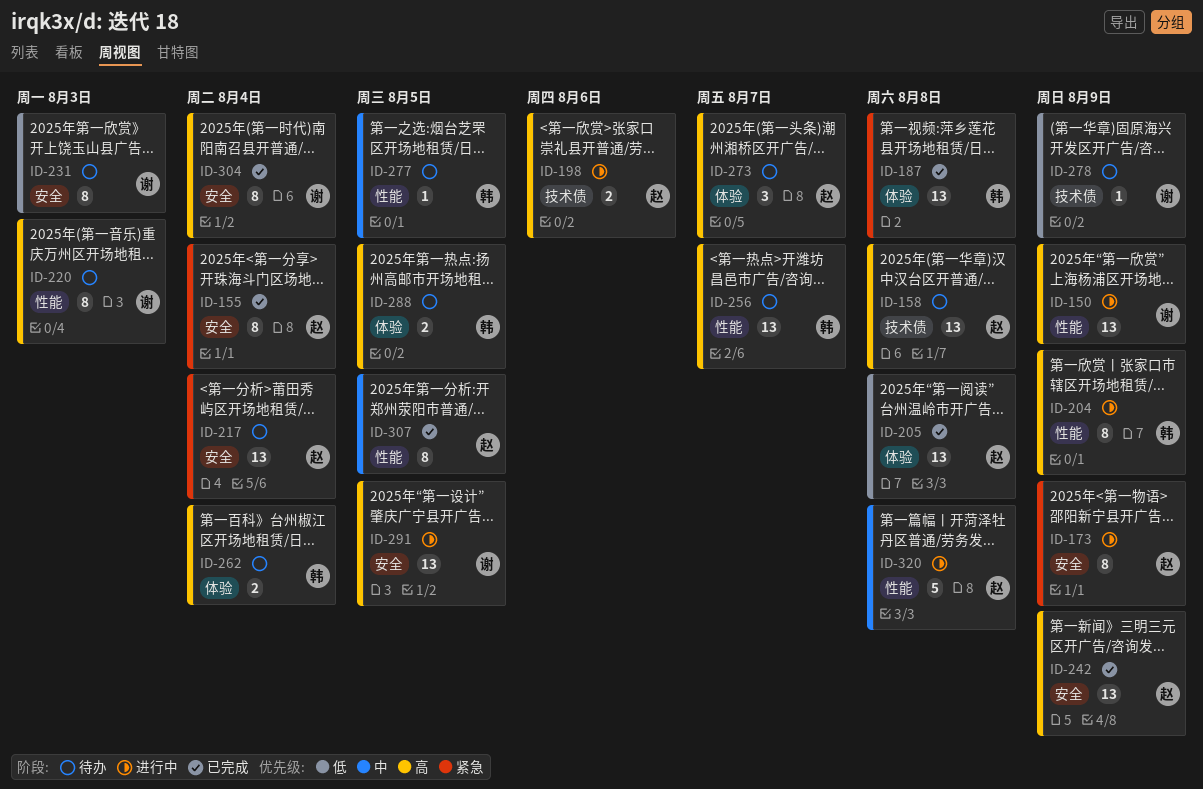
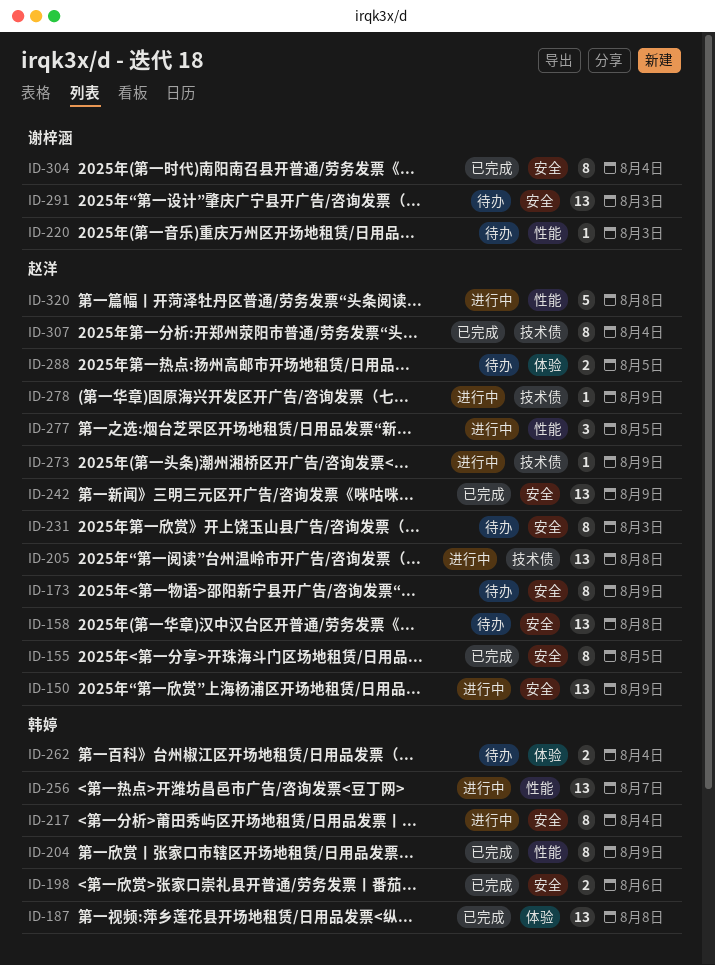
ID-150, owner: 谢梓涵 -> 赵洋
ID-150, label: 性能 -> 安全
ID-155, due: Aug 4 -> Aug 5
ID-158, label: 技术债 -> 安全
ID-173, status: 进行中 -> 待办
ID-198, status: 进行中 -> 已完成
ID-198, owner: 赵洋 -> 韩婷
ID-198, label: 技术债 -> 安全
ID-204, status: 进行中 -> 已完成
ID-205, status: 已完成 -> 进行中
ID-205, label: 体验 -> 技术债
ID-217, status: 待办 -> 进行中
ID-217, owner: 赵洋 -> 韩婷
ID-217, estimate: 13 -> 8
ID-220, estimate: 8 -> 1
ID-231, owner: 谢梓涵 -> 赵洋
ID-256, status: 待办 -> 进行中
ID-273, status: 待办 -> 进行中
ID-273, label: 体验 -> 技术债
ID-273, estimate: 3 -> 1
ID-273, due: Aug 7 -> Aug 9
ID-277, status: 待办 -> 进行中
ID-277, owner: 韩婷 -> 赵洋
ID-277, estimate: 1 -> 3
ID-278, status: 待办 -> 进行中
ID-278, owner: 谢梓涵 -> 赵洋
ID-288, owner: 韩婷 -> 赵洋
ID-291, status: 进行中 -> 待办
ID-291, due: Aug 5 -> Aug 3
ID-307, label: 性能 -> 技术债
ID-307, due: Aug 5 -> Aug 4

